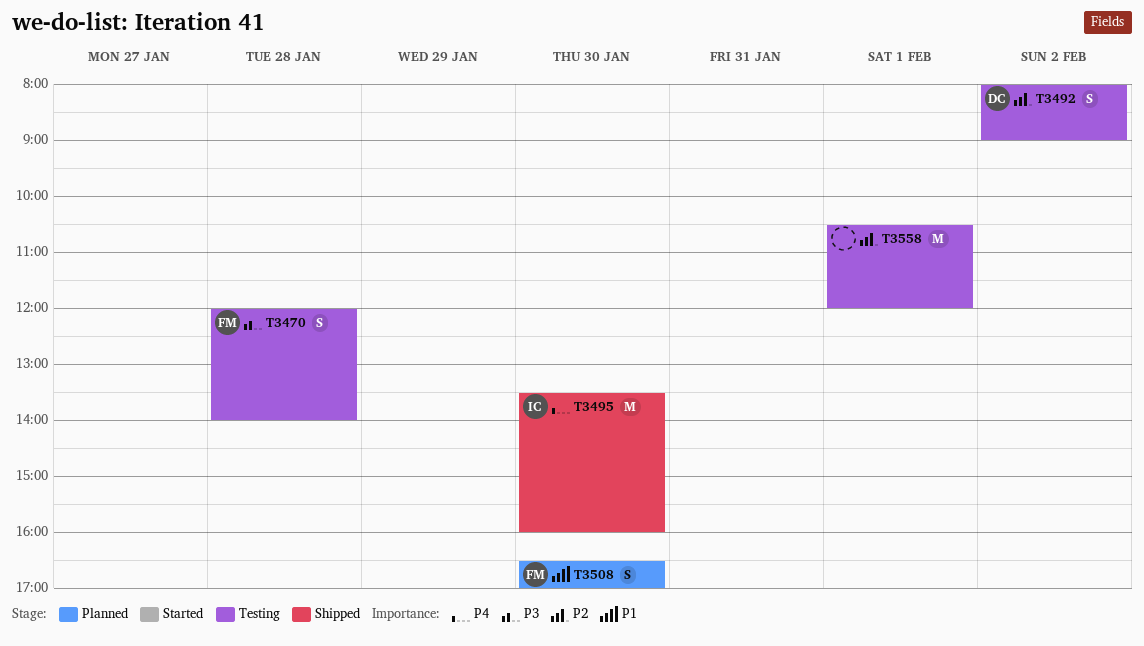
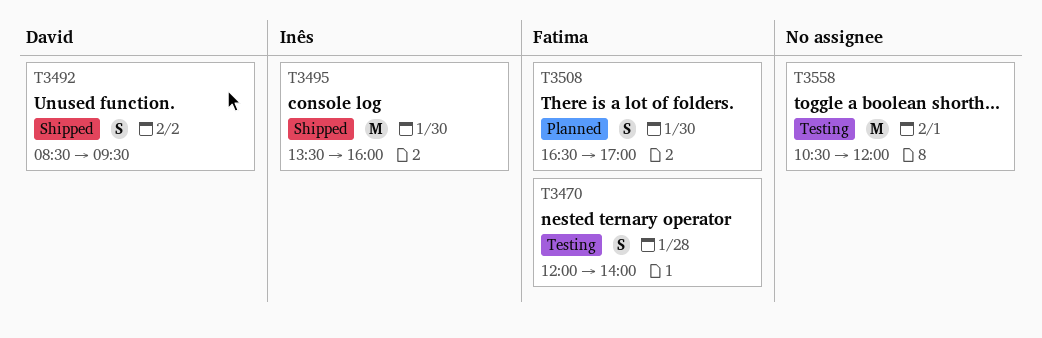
T3492, status: Testing -> Shipped
T3492, begins: 08:00 -> 08:30
T3492, ends: 09:00 -> 09:30

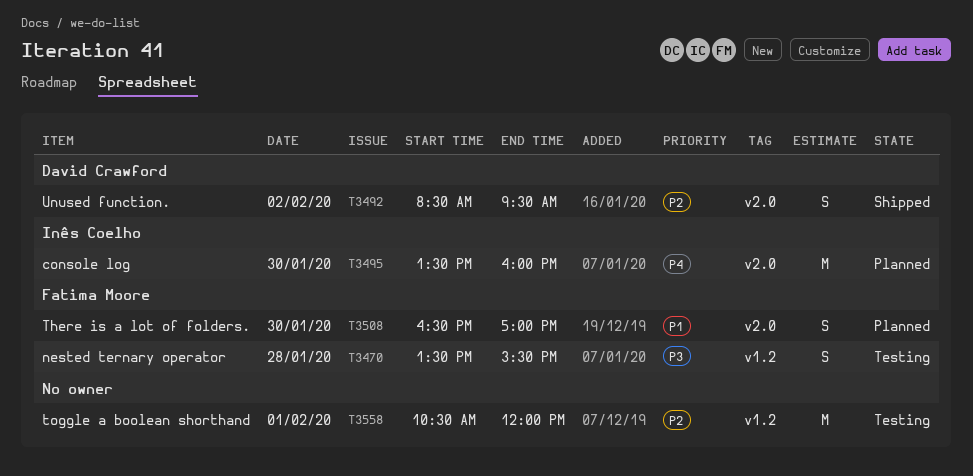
T3470, begins: 12:00 -> 13:30
T3470, ends: 14:00 -> 15:30
T3495, status: Shipped -> Planned

